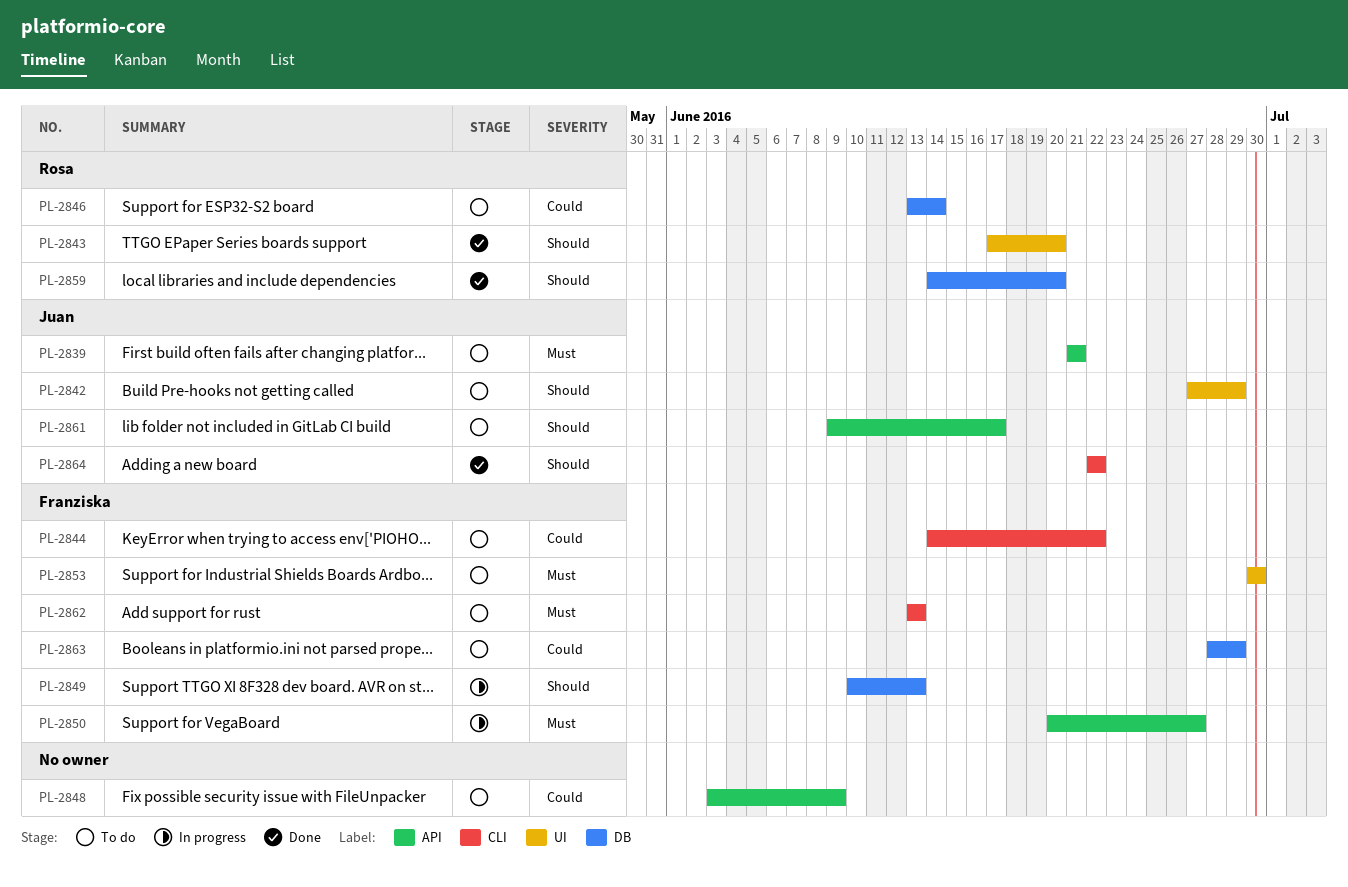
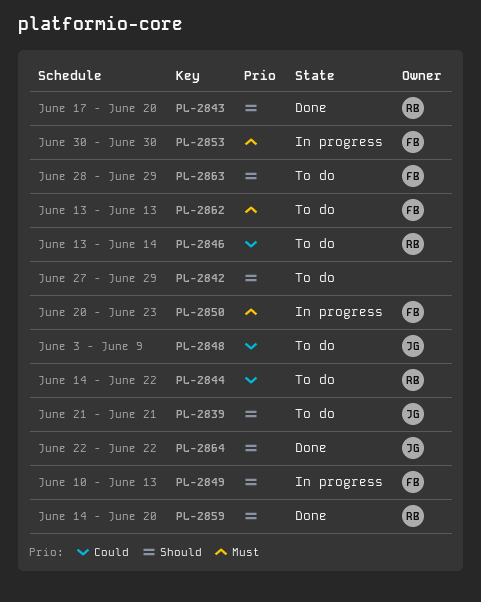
PL-2839, priority: Must -> Should
PL-2842, owner: Juan -> none
PL-2844, owner: Franziska -> Rosa
PL-2848, owner: none -> Juan
PL-2850, due: Jun 27 -> Jun 23
PL-2853, status: To do -> In progress
PL-2861: present -> none
PL-2863, priority: Could -> Should

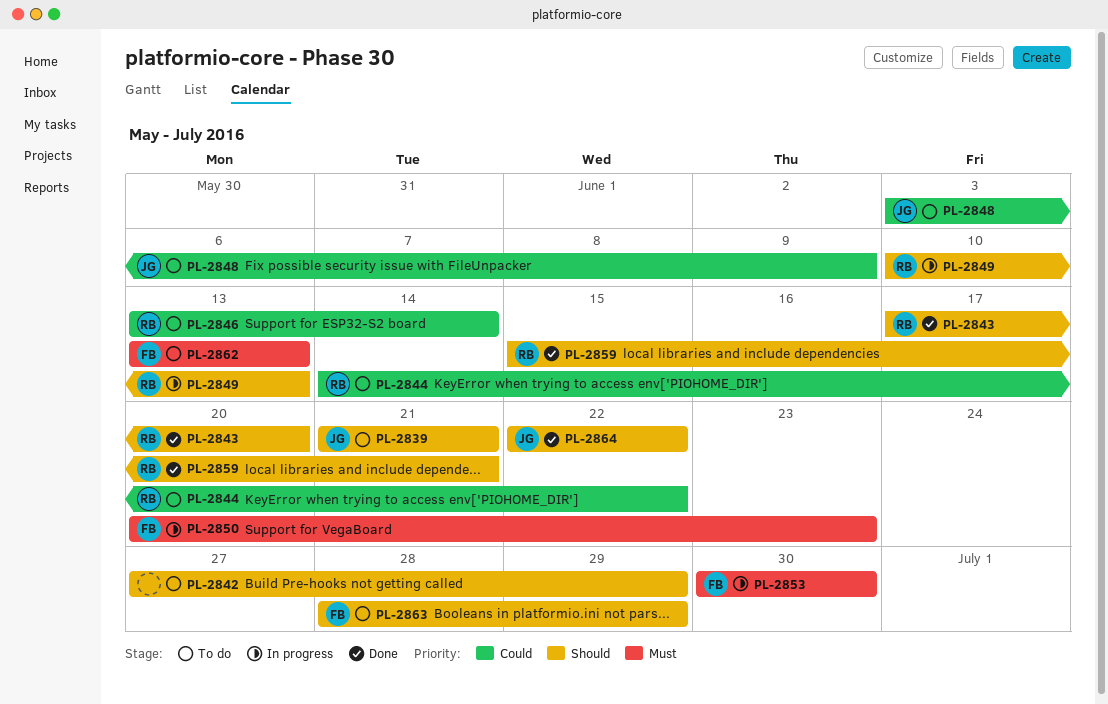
PL-2849, owner: FB -> RB
PL-2859, start: Jun 14 -> Jun 15
PL-2859, due: Jun 20 -> Jun 21

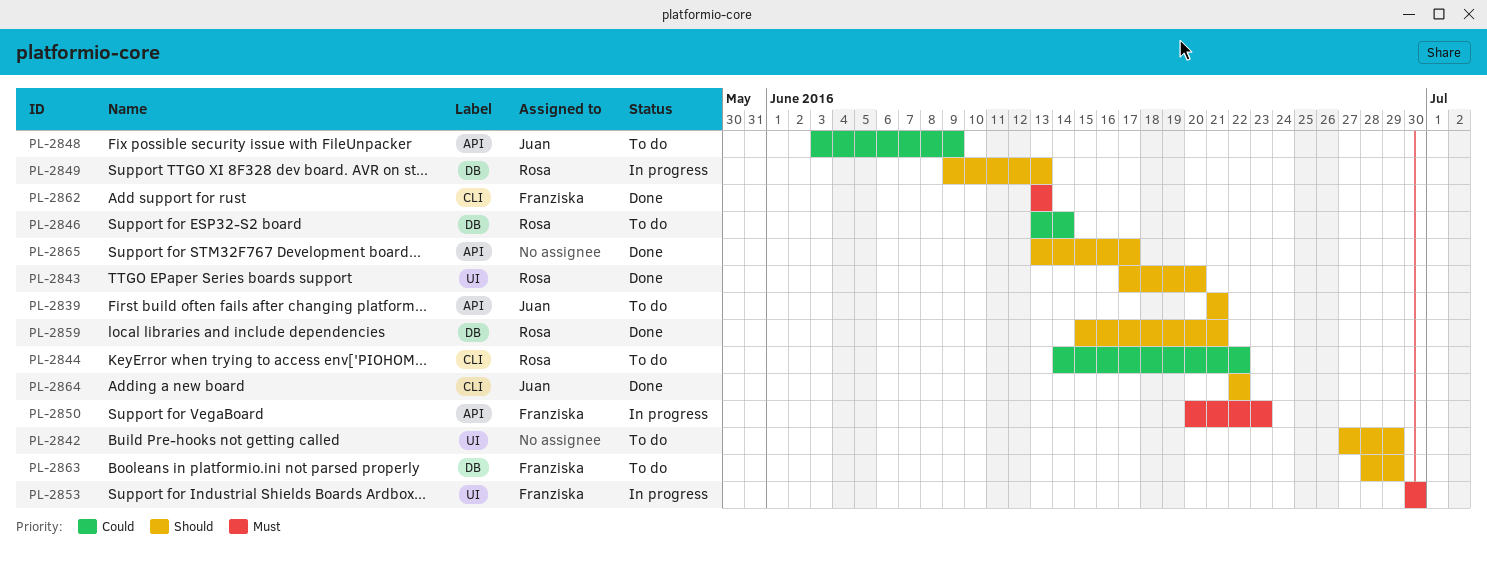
PL-2849, start: Jun 10 -> Jun 9
PL-2862, status: To do -> Done
PL-2865: none -> present

